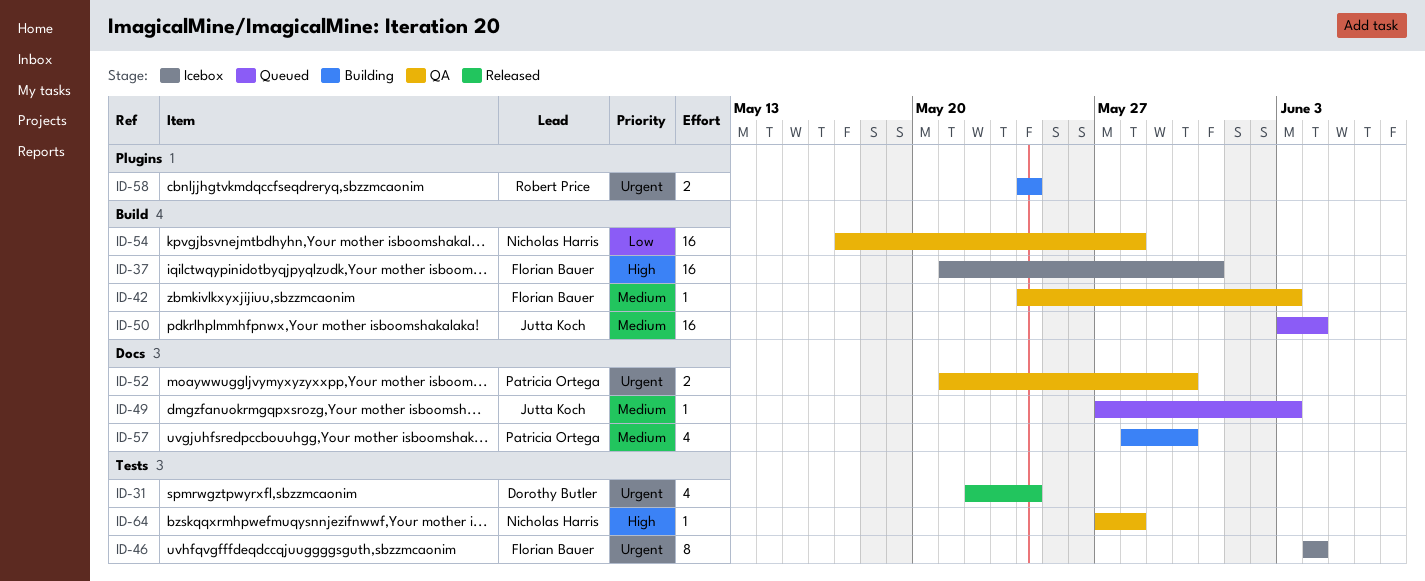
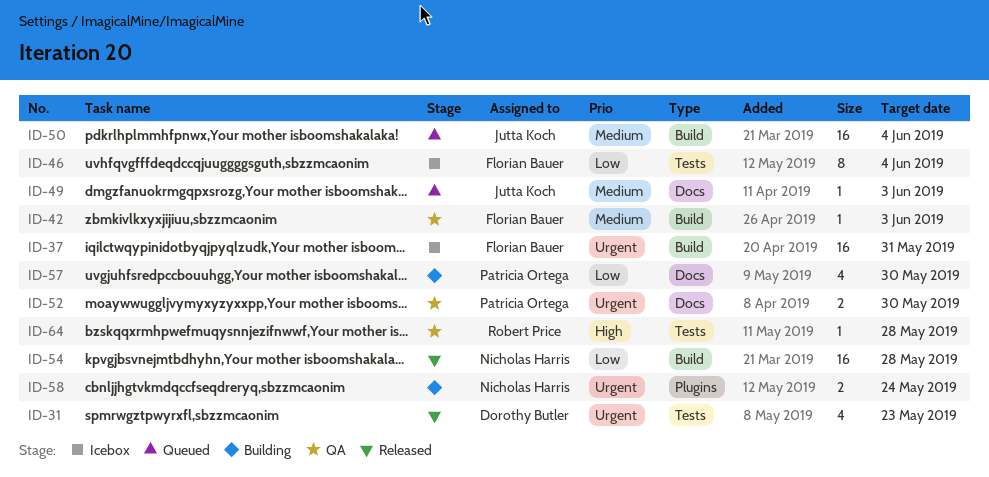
ID-31, due: May 24 -> May 23
ID-37, priority: High -> Urgent
ID-46, priority: Urgent -> Low
ID-54, status: QA -> Released
ID-57, priority: Medium -> Low
ID-58, owner: Robert Price -> Nicholas Harris
ID-64, owner: Nicholas Harris -> Robert Price

